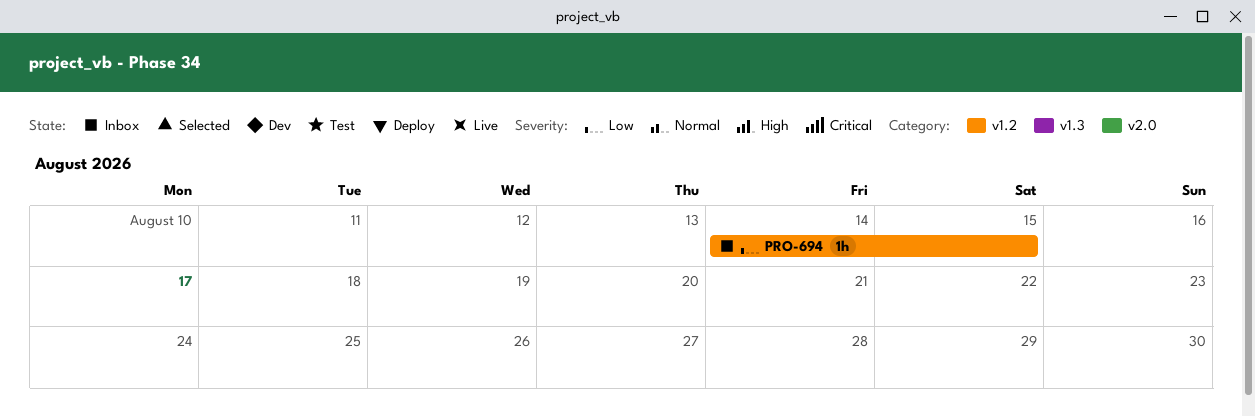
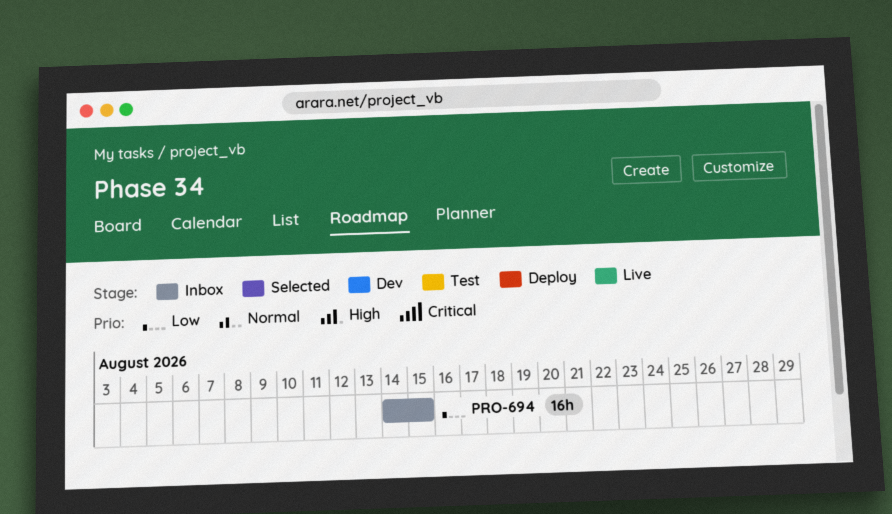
PRO-694, estimate: 1h -> 16h

